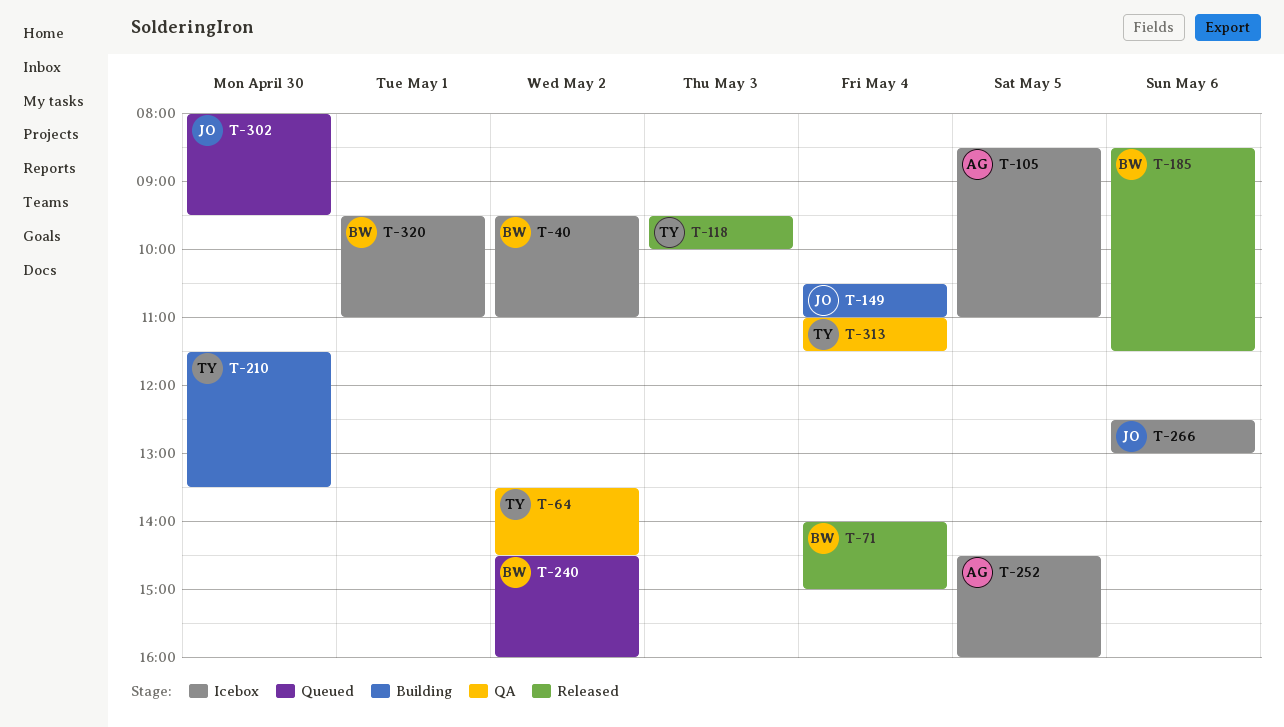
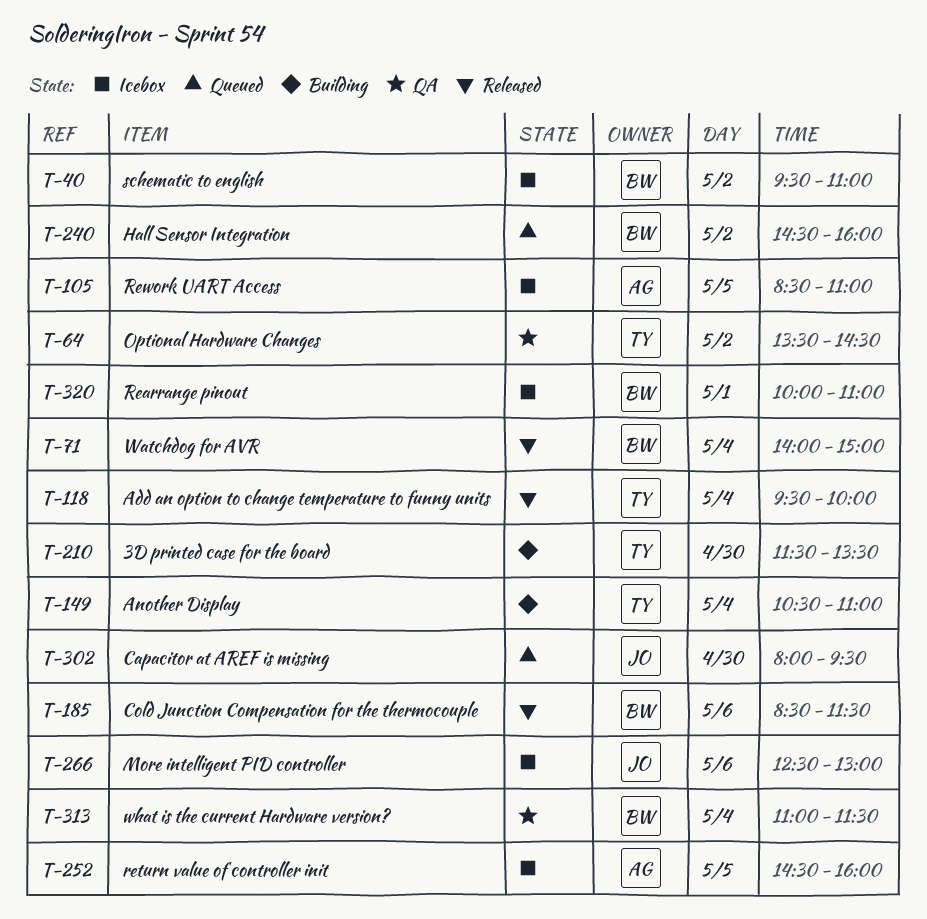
T-118, day: May 3 -> May 4
T-149, owner: JO -> TY
T-313, owner: TY -> BW
T-320, begins: 09:30 -> 10:00

